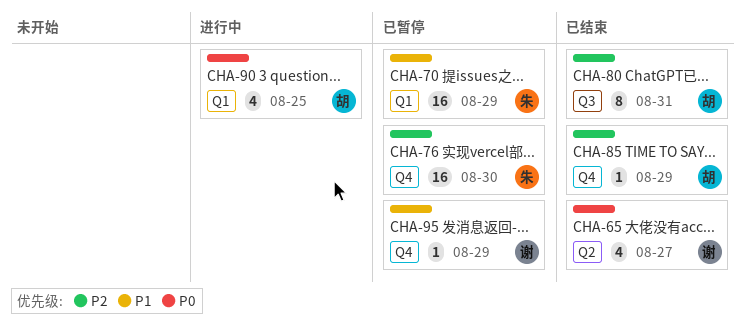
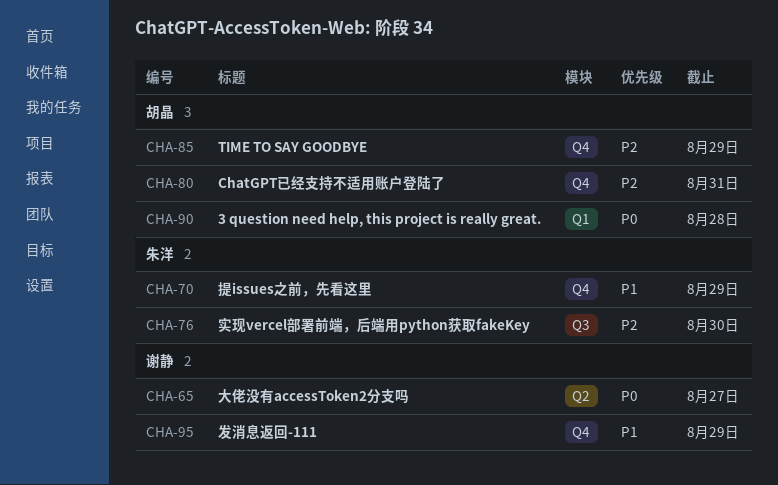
CHA-70, label: Q1 -> Q4
CHA-76, label: Q4 -> Q3
CHA-80, label: Q3 -> Q4
CHA-90, due: Aug 25 -> Aug 28

